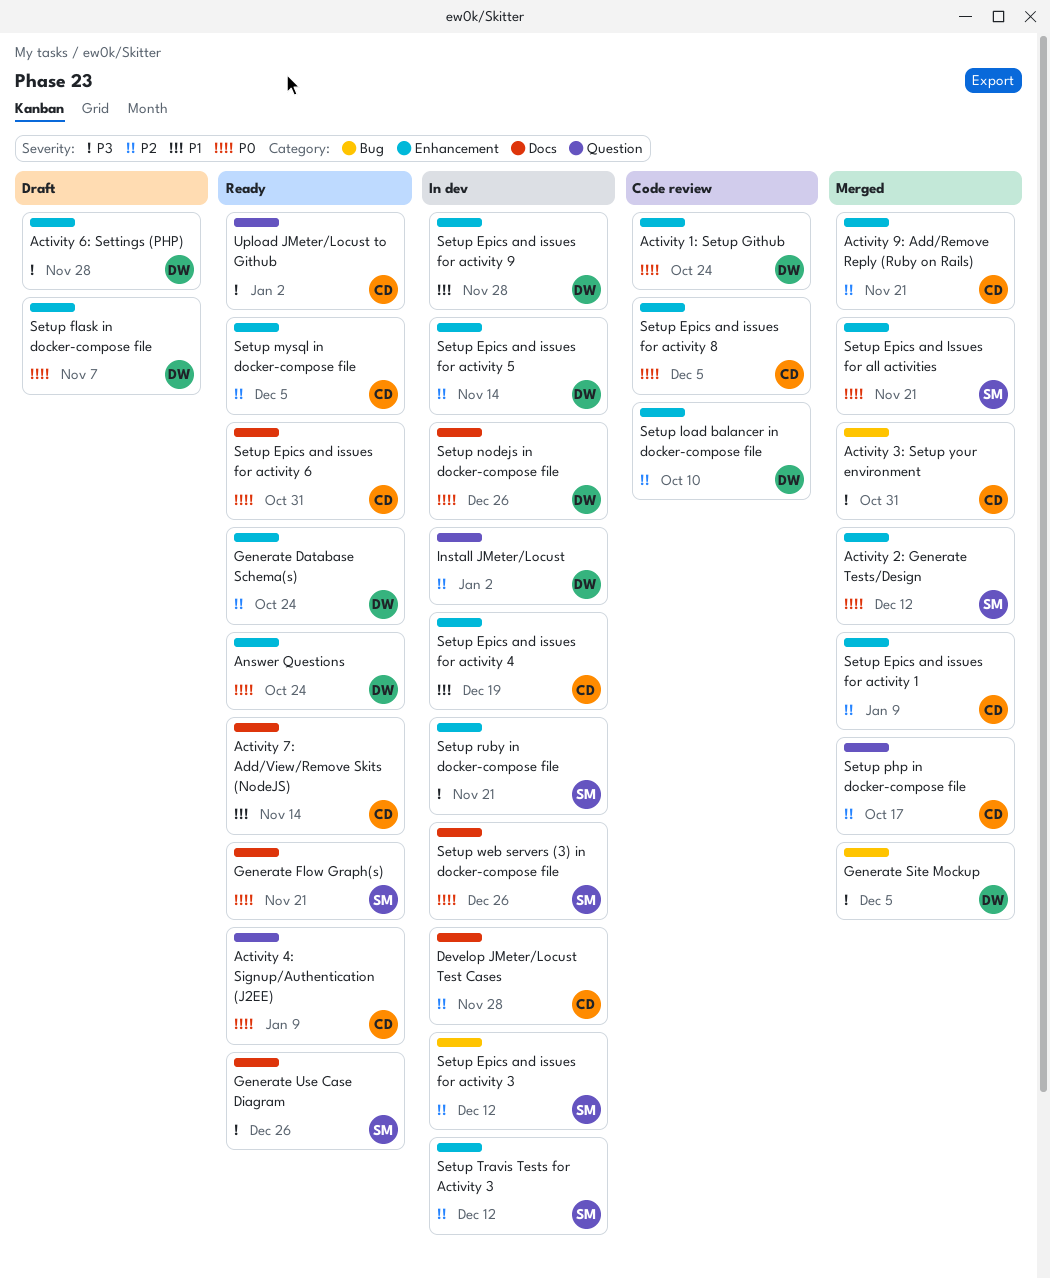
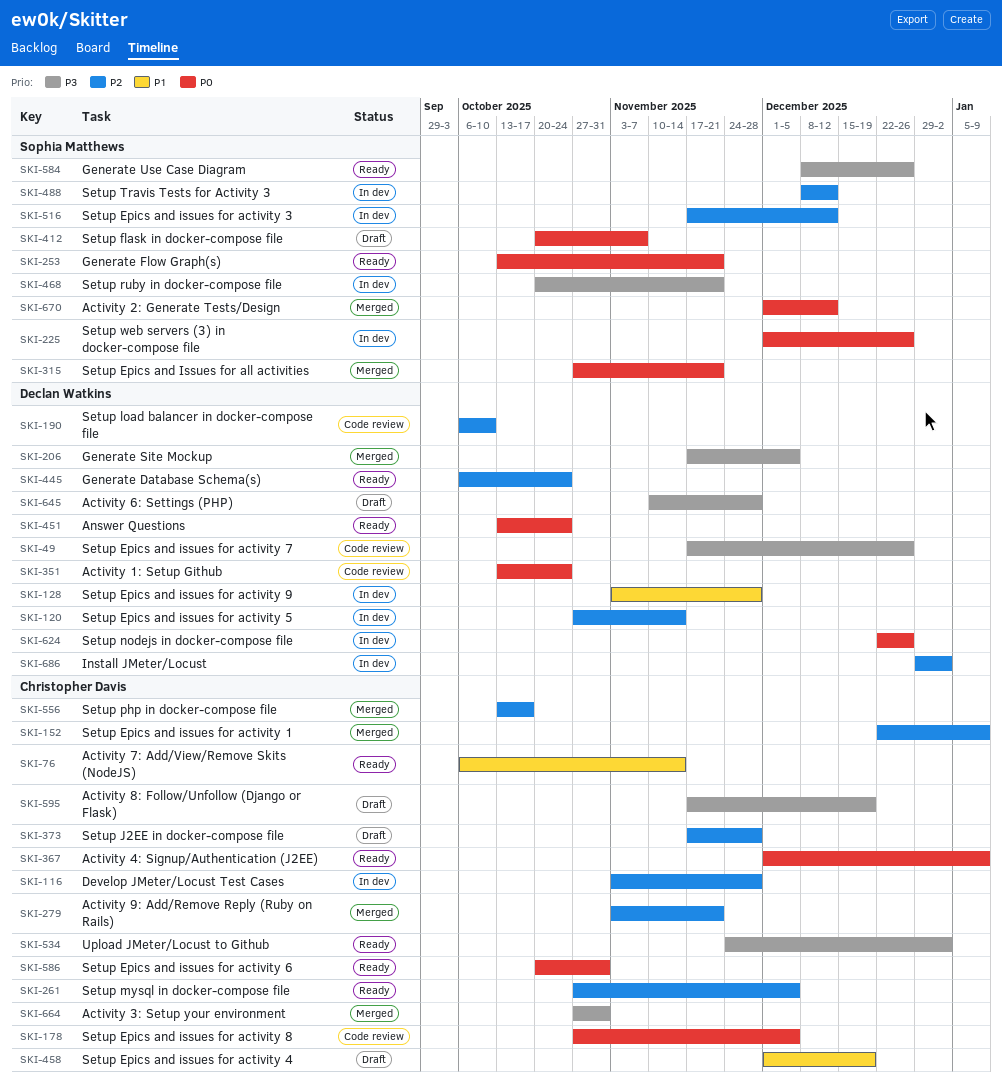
Activity 8: Follow/Unfollow (Django or Flask): none -> present
Setup Epics and issues for activity 4, status: In dev -> Draft
Setup Epics and issues for activity 7: none -> present
Setup flask in docker-compose file, owner: Declan Watkins -> Sophia Matthews
Setup J2EE in docker-compose file: none -> present

